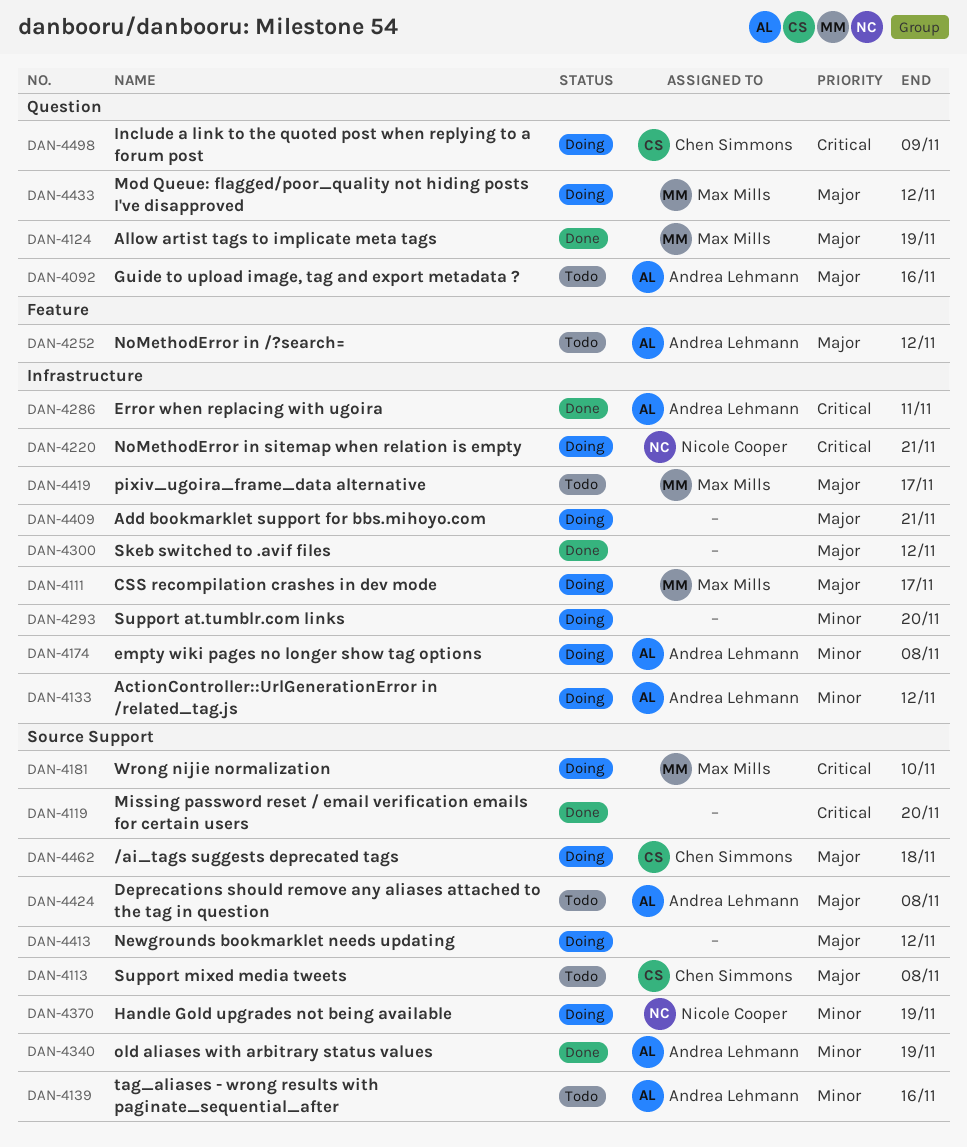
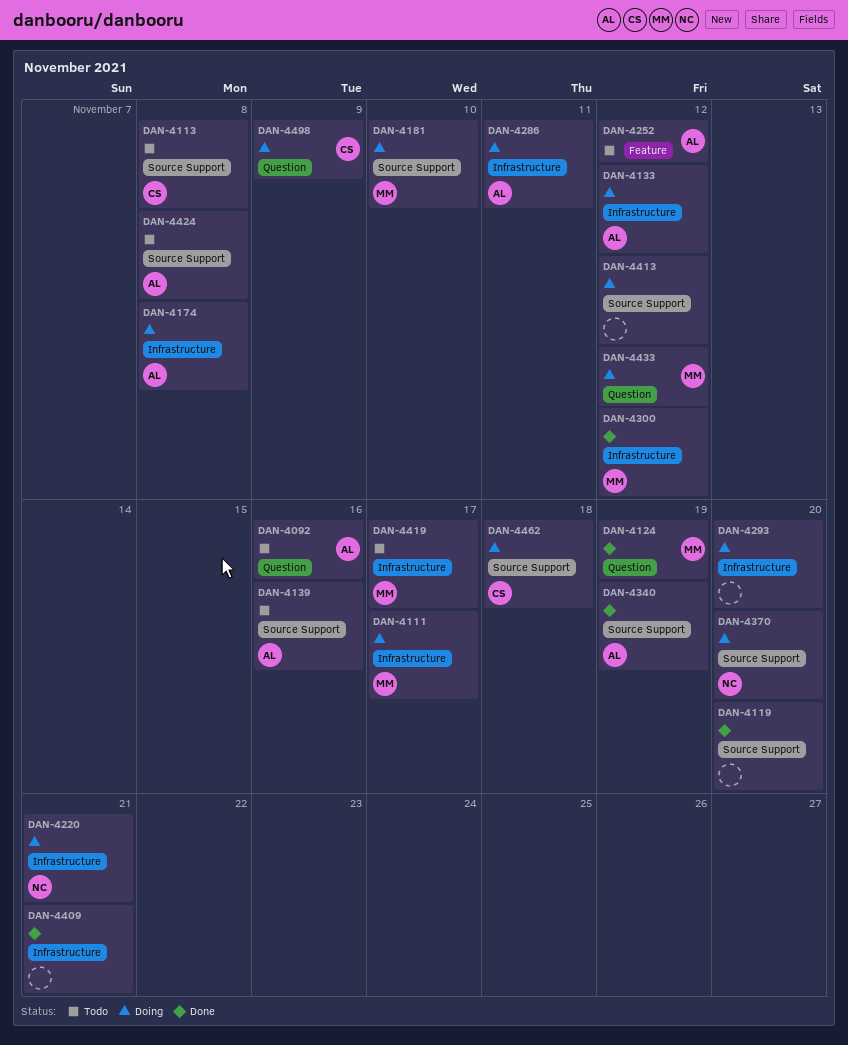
DAN-4286, status: Done -> Doing
DAN-4300, owner: none -> Max Mills
DAN-4370, due: Nov 19 -> Nov 20
DAN-4409, status: Doing -> Done

